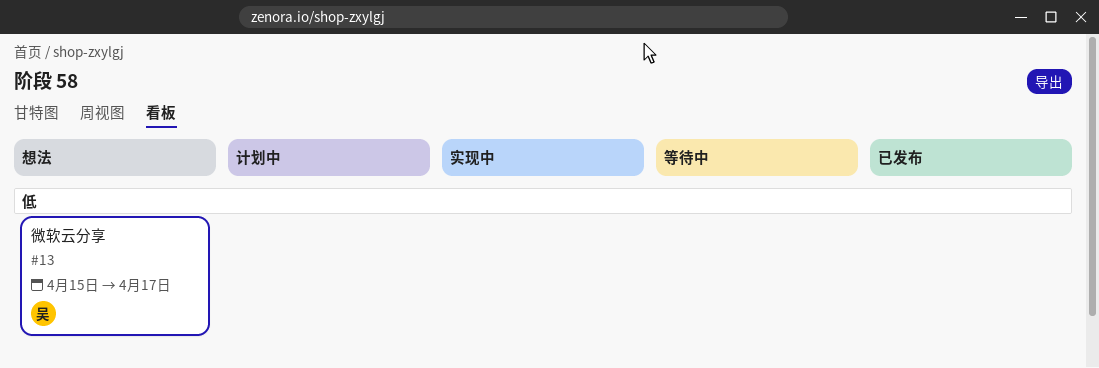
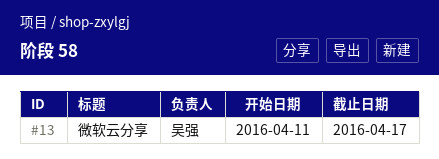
#13, start: Apr 15 -> Apr 11

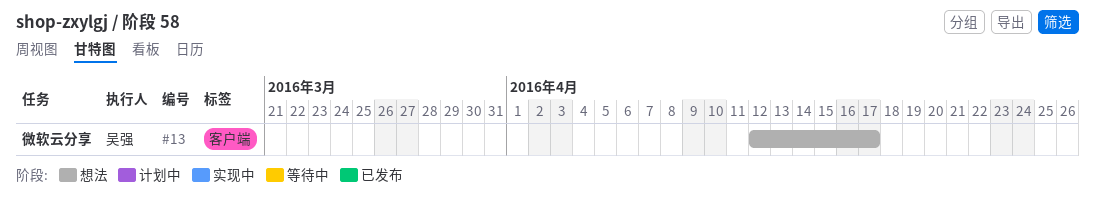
#13, start: Apr 11 -> Apr 12

